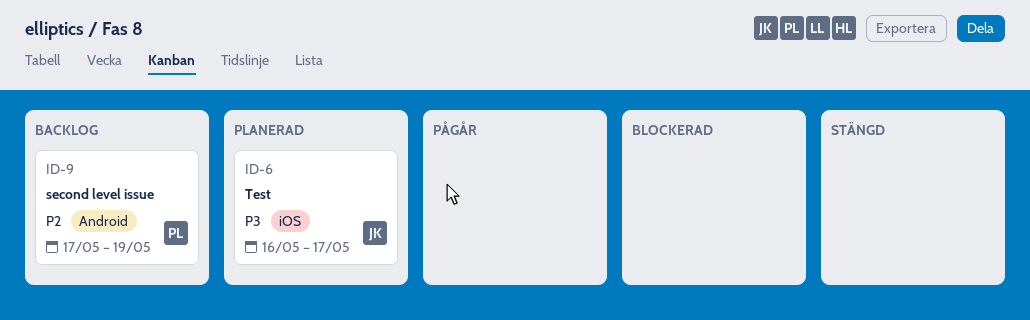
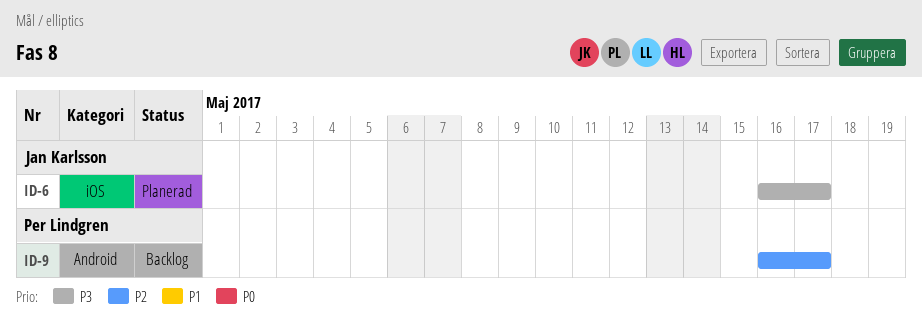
ID-9, start: May 17 -> May 16
ID-9, due: May 19 -> May 17

